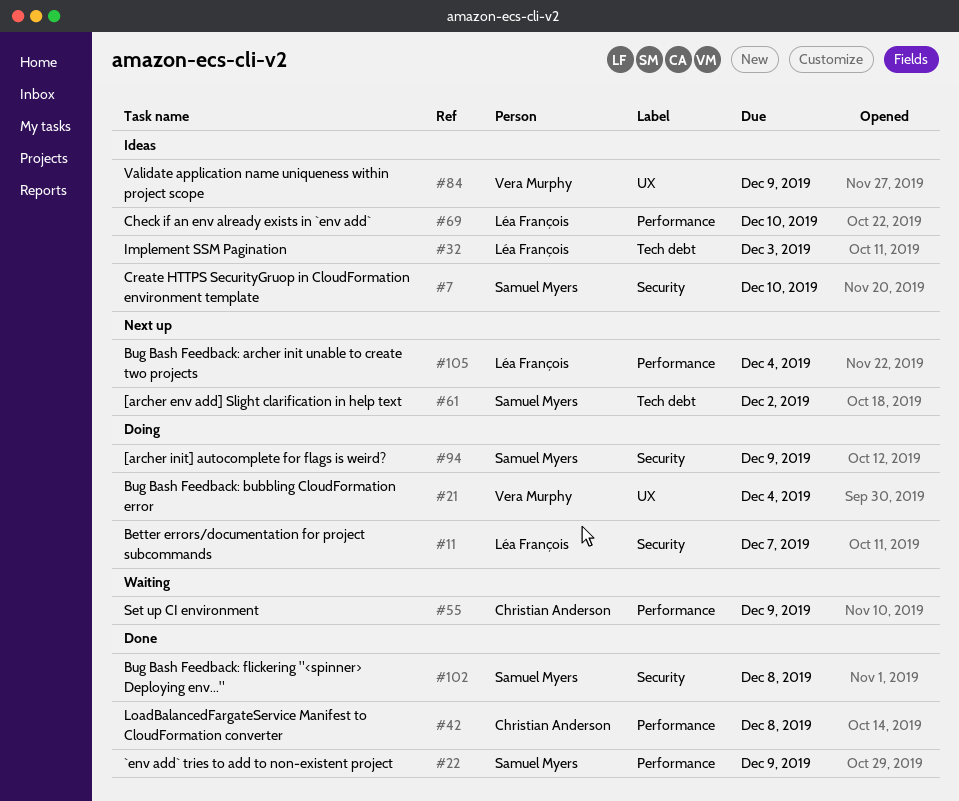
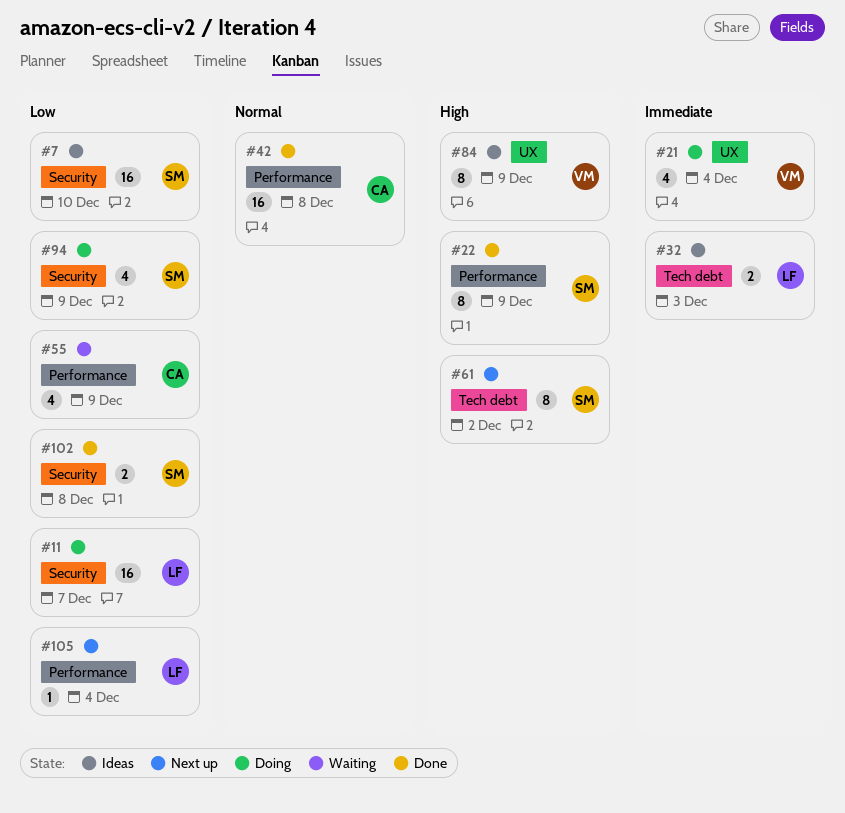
#69: present -> none

